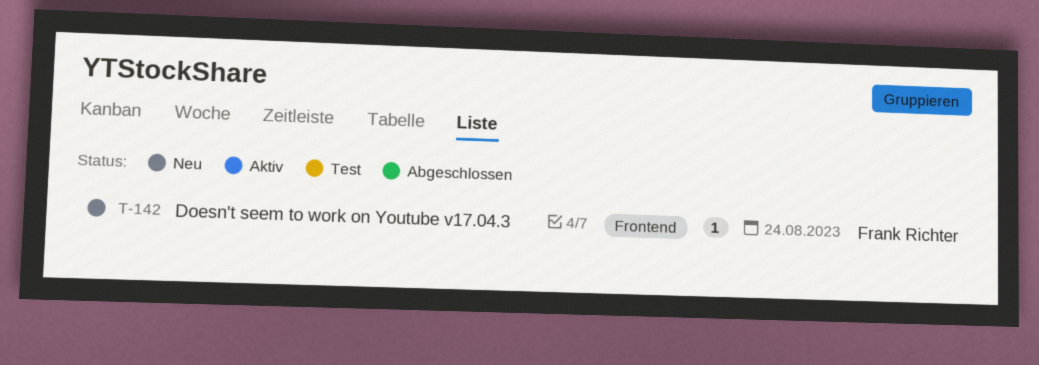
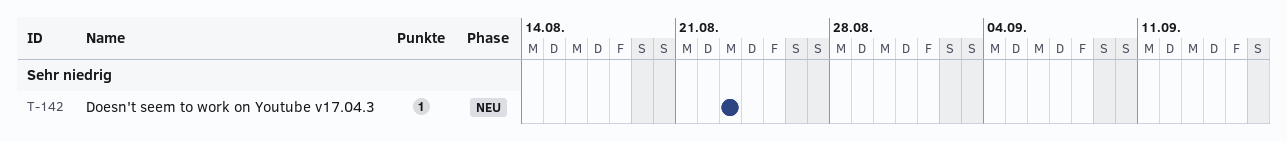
T-142, due: Aug 24 -> Aug 23

